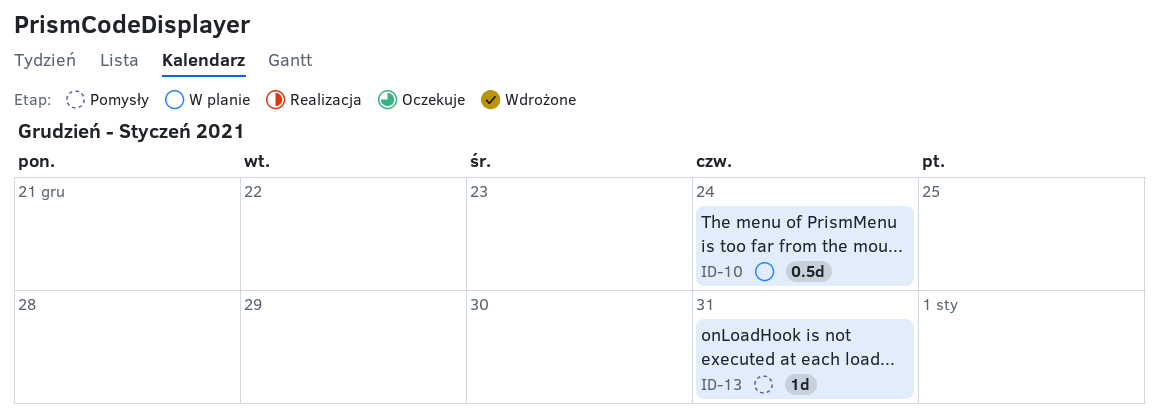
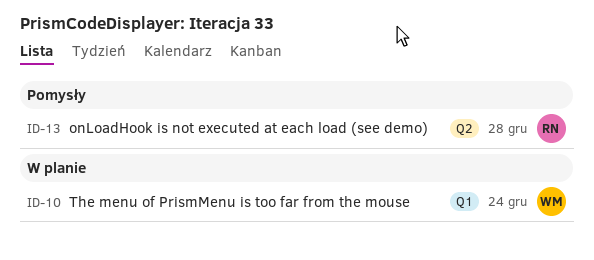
ID-13, due: Dec 31 -> Dec 28

